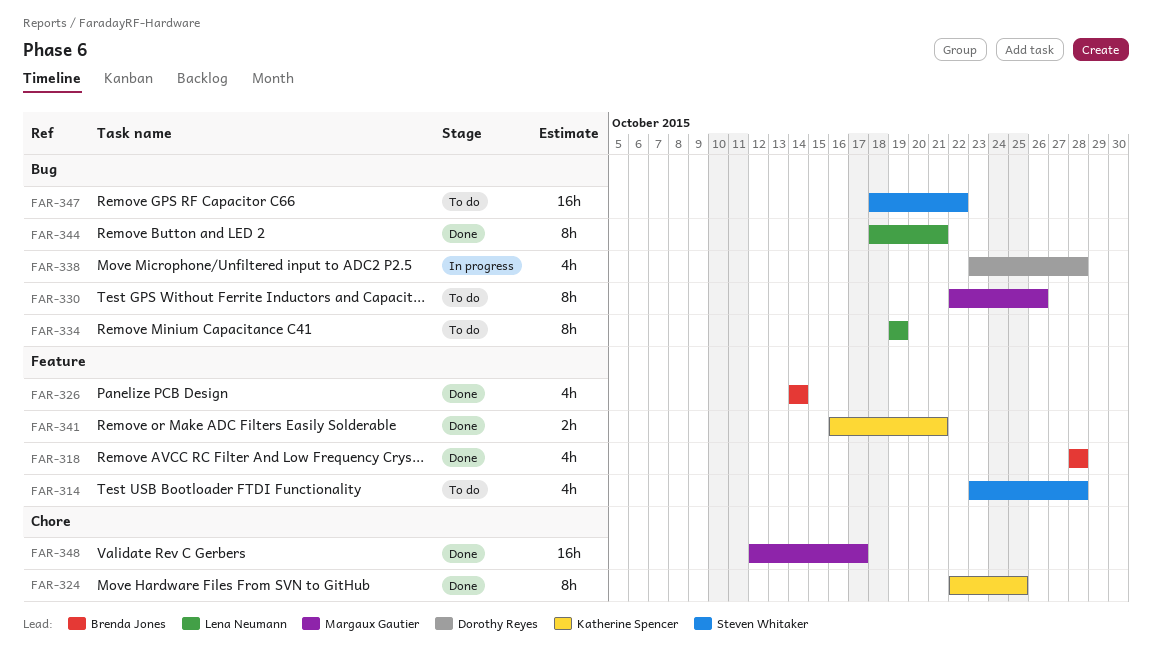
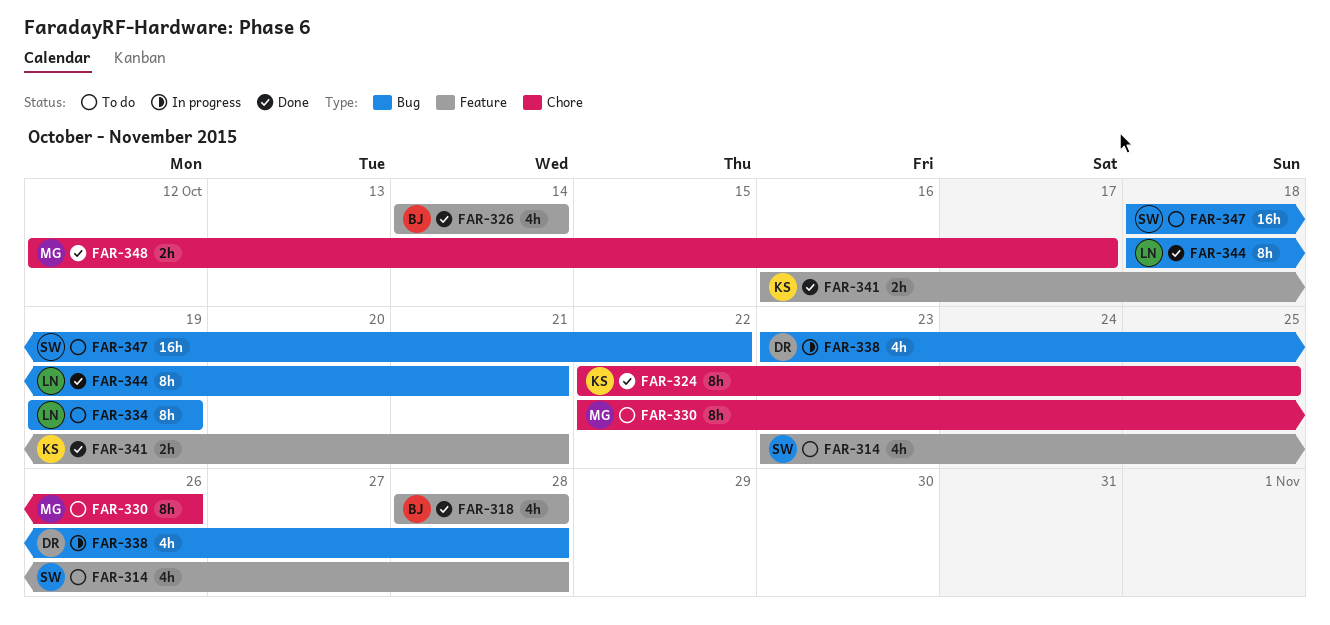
FAR-330, label: Bug -> Chore
FAR-348, estimate: 16h -> 2h

